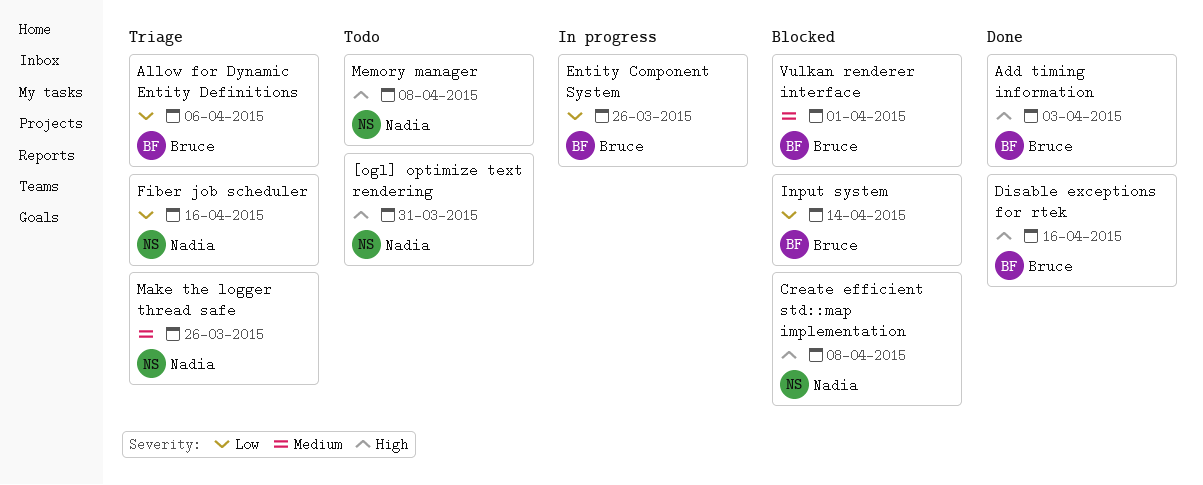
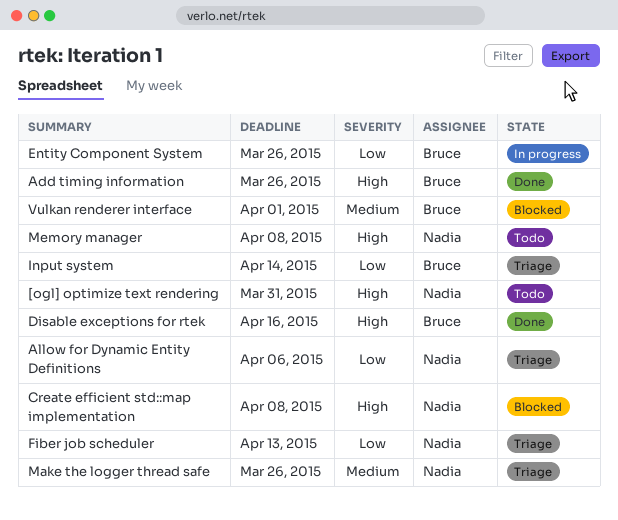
Add timing information, due: Apr 3 -> Mar 26
Allow for Dynamic Entity Definitions, owner: Bruce -> Nadia
Fiber job scheduler, due: Apr 16 -> Apr 13
Input system, status: Blocked -> Triage

